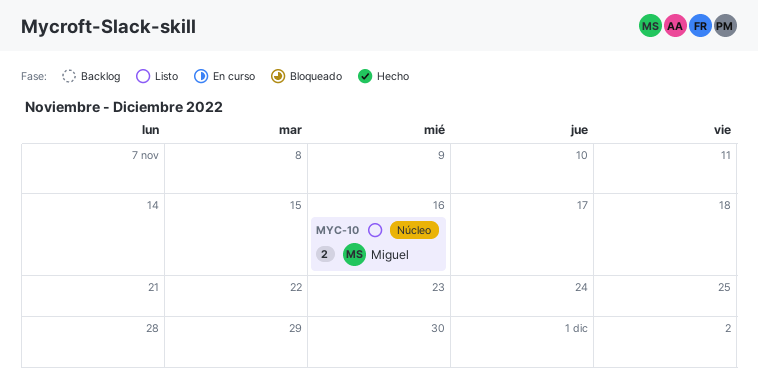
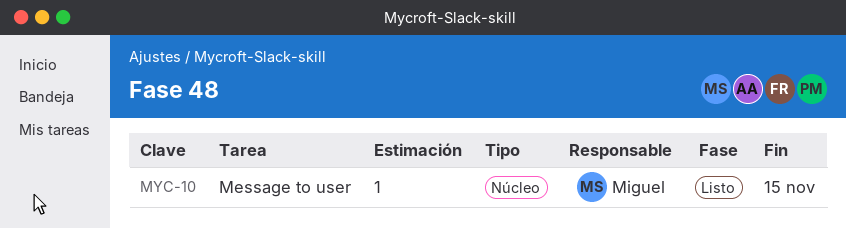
MYC-10, estimate: 2 -> 1
MYC-10, due: Nov 16 -> Nov 15

